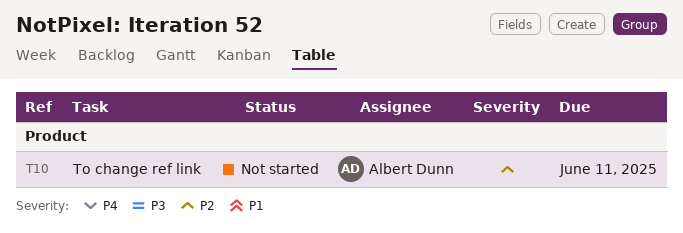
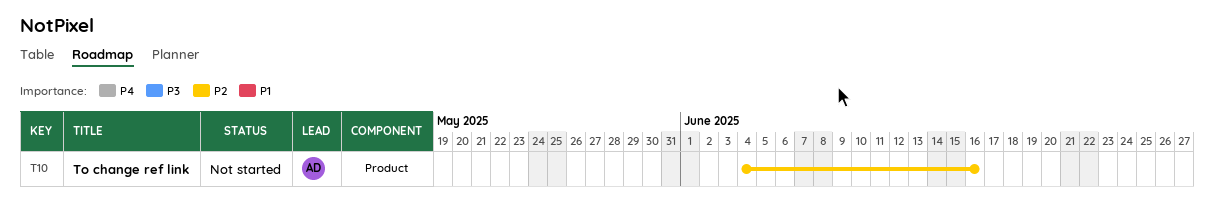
T10, due: Jun 11 -> Jun 16

